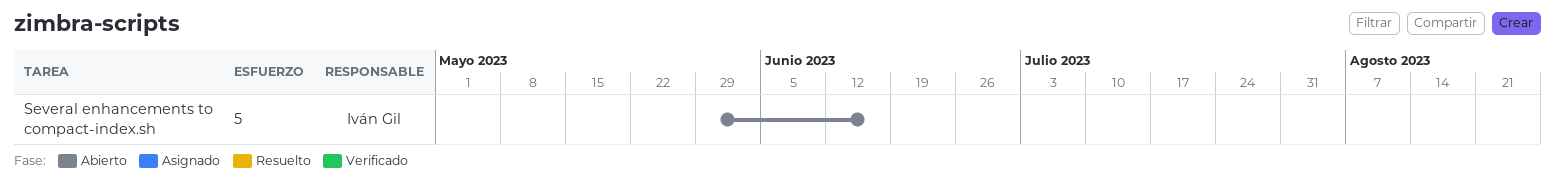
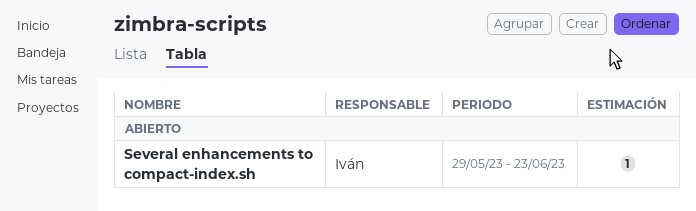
Several enhancements to compact-index.sh, estimate: 5 -> 1
Several enhancements to compact-index.sh, due: Jun 16 -> Jun 23

